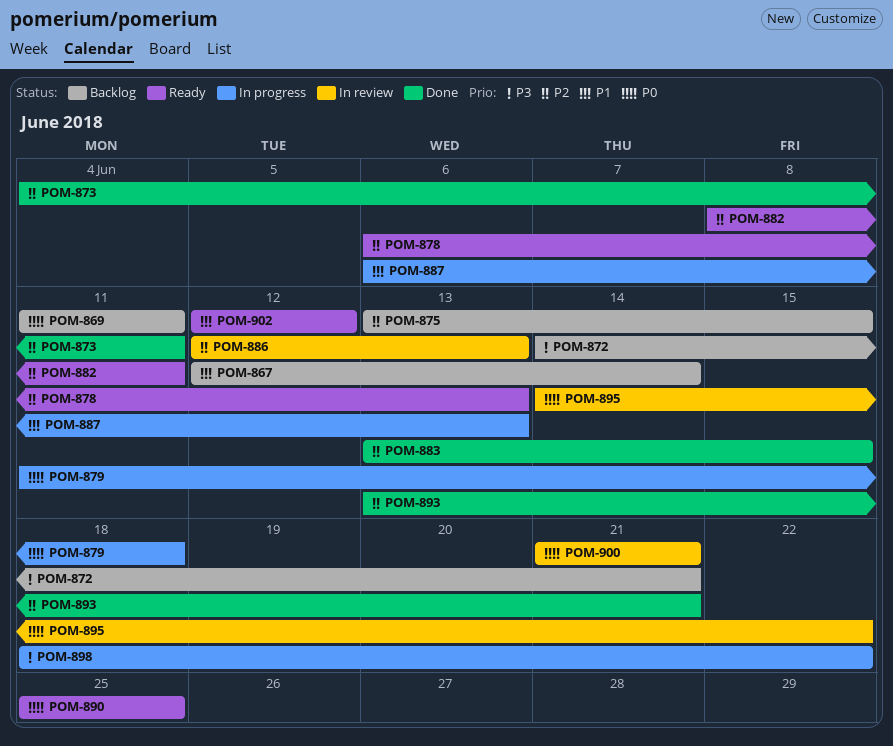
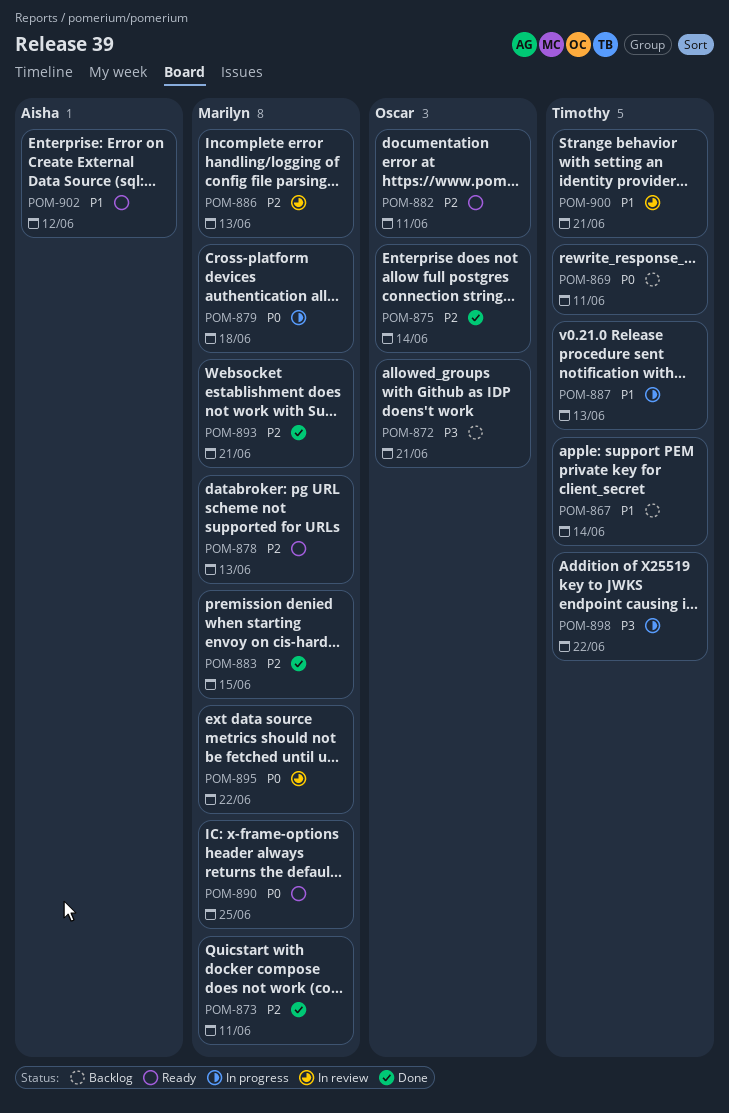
POM-875, status: Backlog -> Done
POM-875, due: Jun 15 -> Jun 14
POM-900, priority: P0 -> P1

